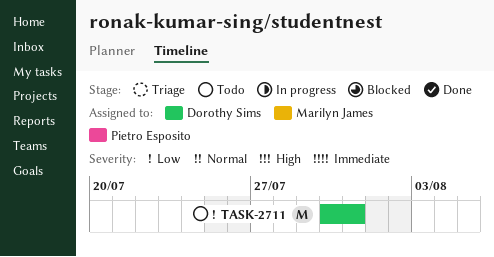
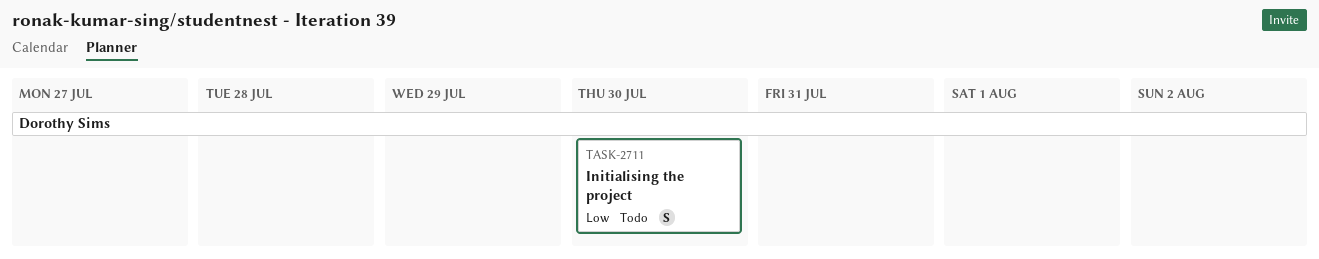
TASK-2711, estimate: M -> S
TASK-2711, due: Jul 31 -> Jul 30

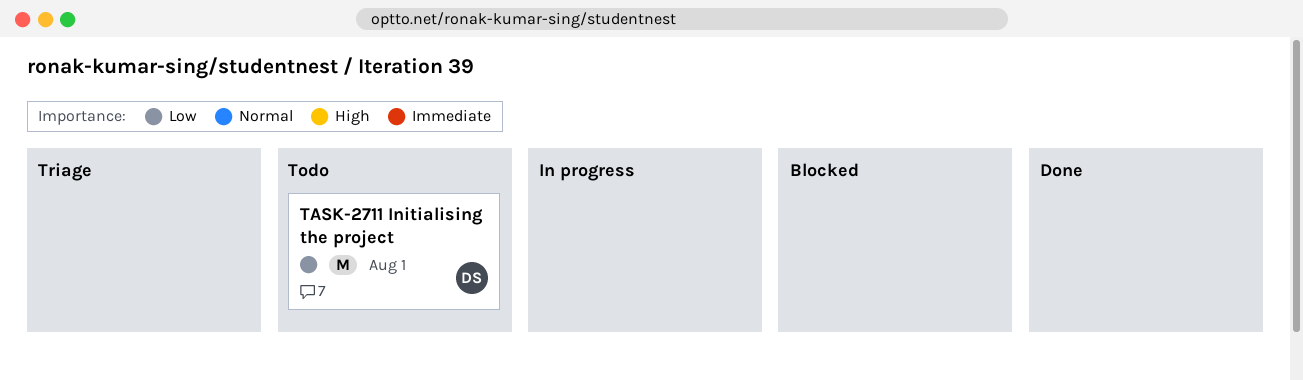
TASK-2711, estimate: S -> M
TASK-2711, due: Jul 30 -> Aug 1

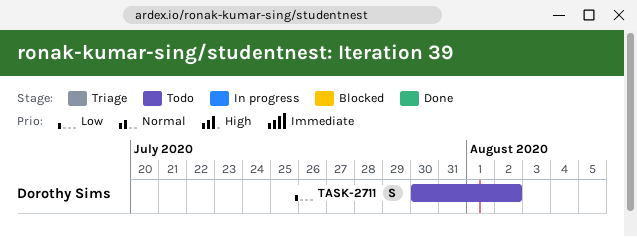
TASK-2711, estimate: M -> S
TASK-2711, due: Aug 1 -> Aug 2

